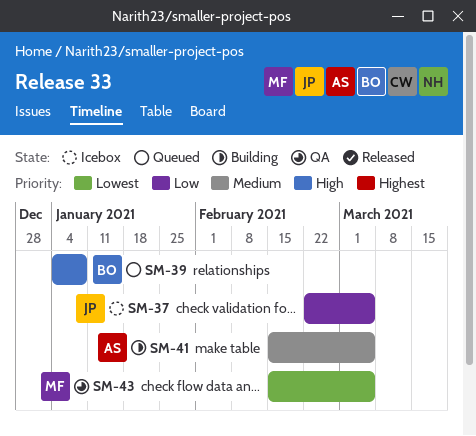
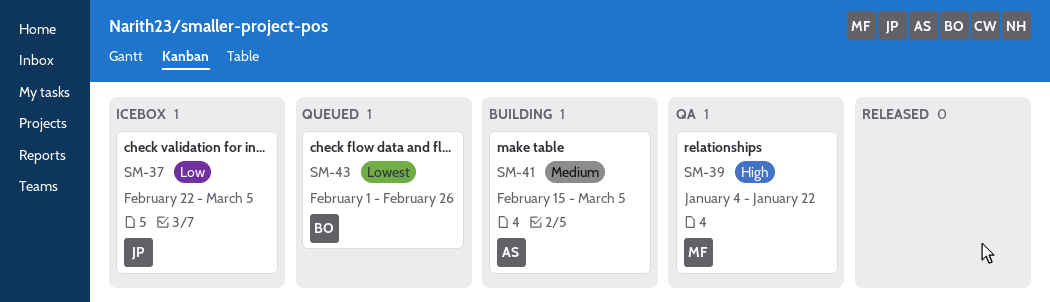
SM-39, status: Queued -> QA
SM-39, owner: BO -> MF
SM-39, due: Jan 8 -> Jan 22
SM-43, status: QA -> Queued
SM-43, owner: MF -> BO
SM-43, start: Feb 15 -> Feb 1
SM-43, due: Mar 5 -> Feb 26

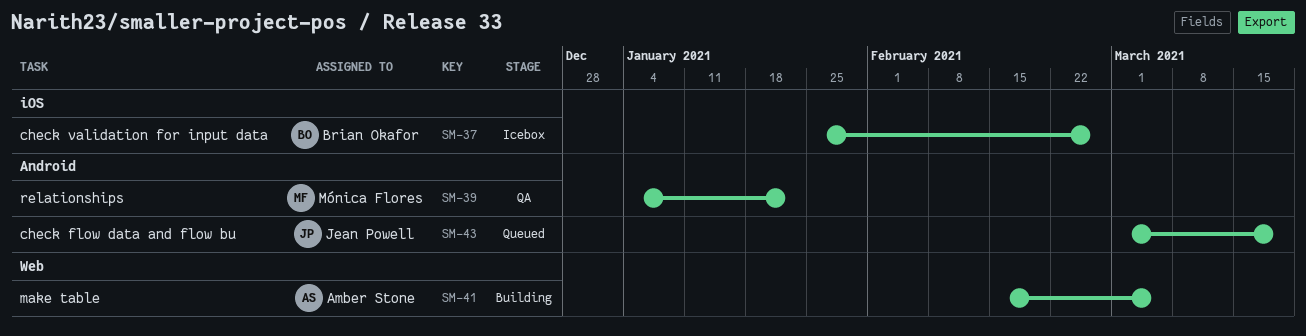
SM-37, owner: Jean Powell -> Brian Okafor
SM-37, start: Feb 22 -> Jan 25
SM-37, due: Mar 5 -> Feb 26
SM-43, owner: Brian Okafor -> Jean Powell
SM-43, start: Feb 1 -> Mar 1
SM-43, due: Feb 26 -> Mar 19

